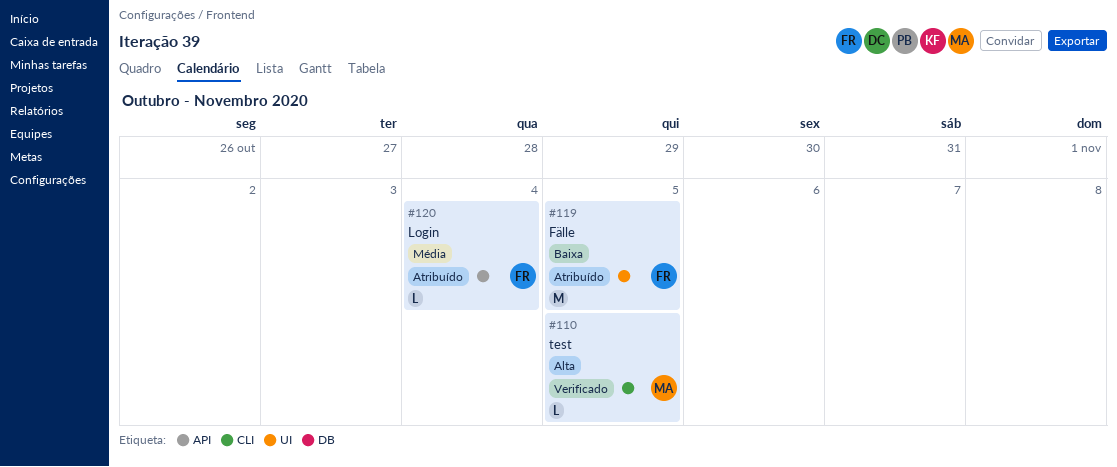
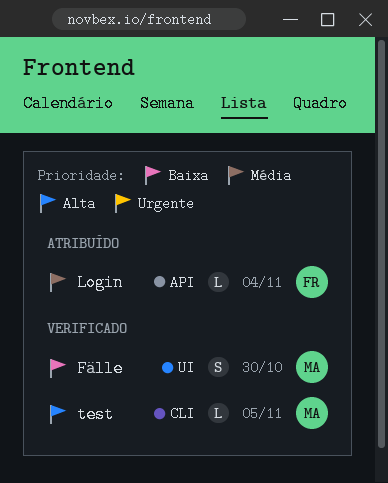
Fälle, status: Atribuído -> Verificado
Fälle, owner: FR -> MA
Fälle, estimate: M -> S
Fälle, due: Nov 5 -> Oct 30

